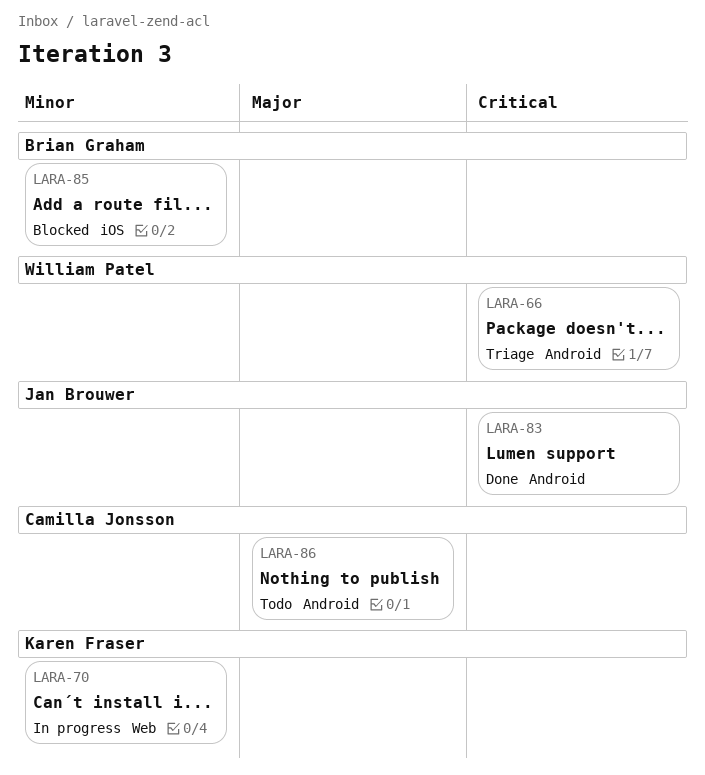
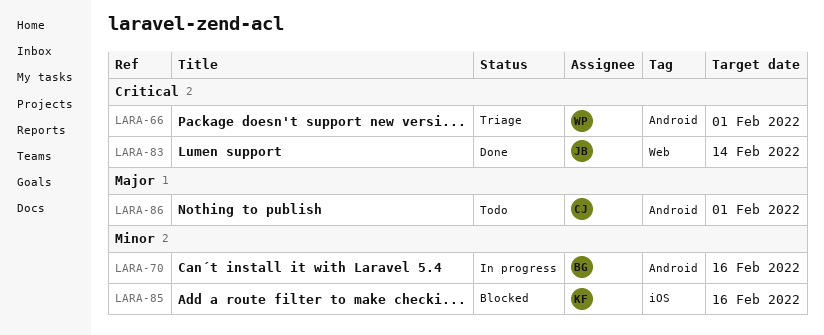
LARA-70, owner: Karen Fraser -> Brian Graham
LARA-70, label: Web -> Android
LARA-83, label: Android -> Web
LARA-85, owner: Brian Graham -> Karen Fraser

